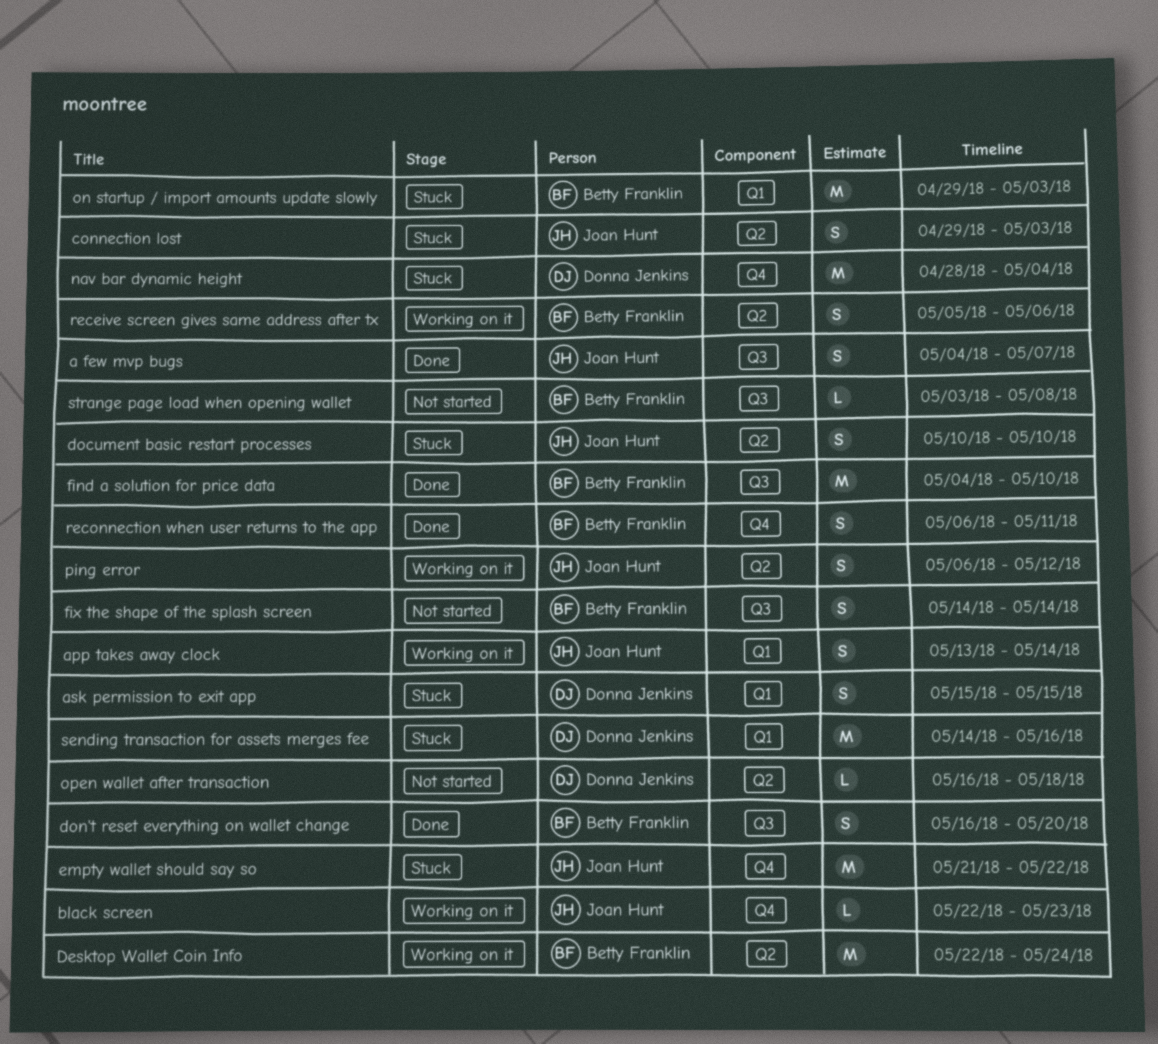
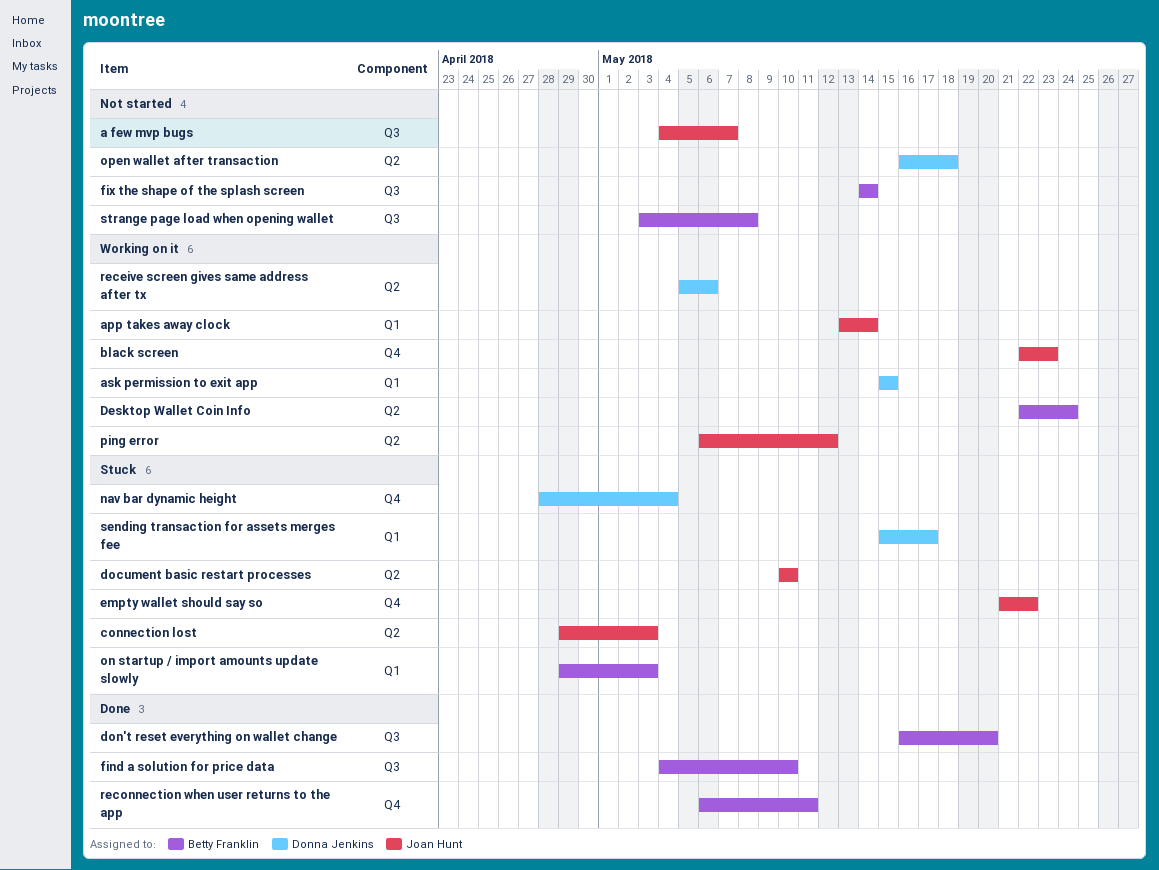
a few mvp bugs, status: Done -> Not started
ask permission to exit app, status: Stuck -> Working on it
receive screen gives same address after tx, owner: Betty Franklin -> Donna Jenkins
sending transaction for assets merges fee, start: May 14 -> May 15
sending transaction for assets merges fee, due: May 16 -> May 17

